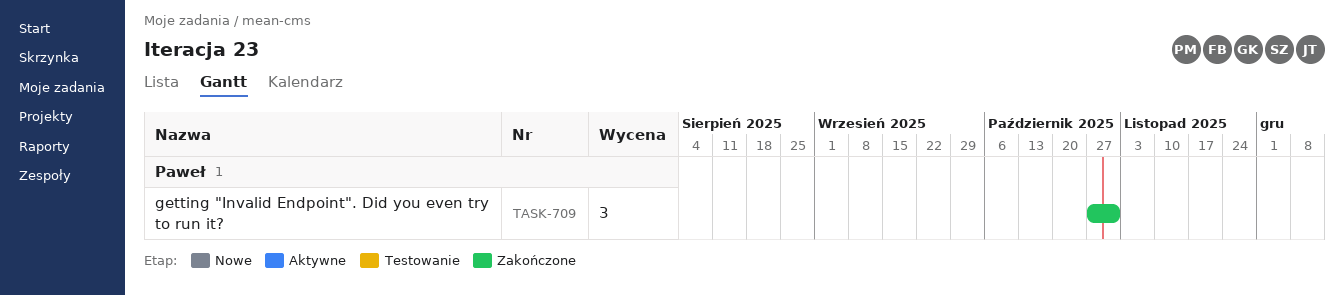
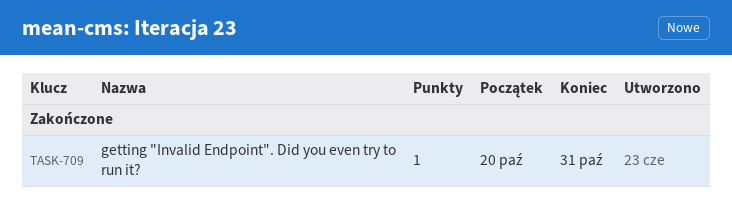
TASK-709, estimate: 3 -> 1
TASK-709, start: Oct 27 -> Oct 20

